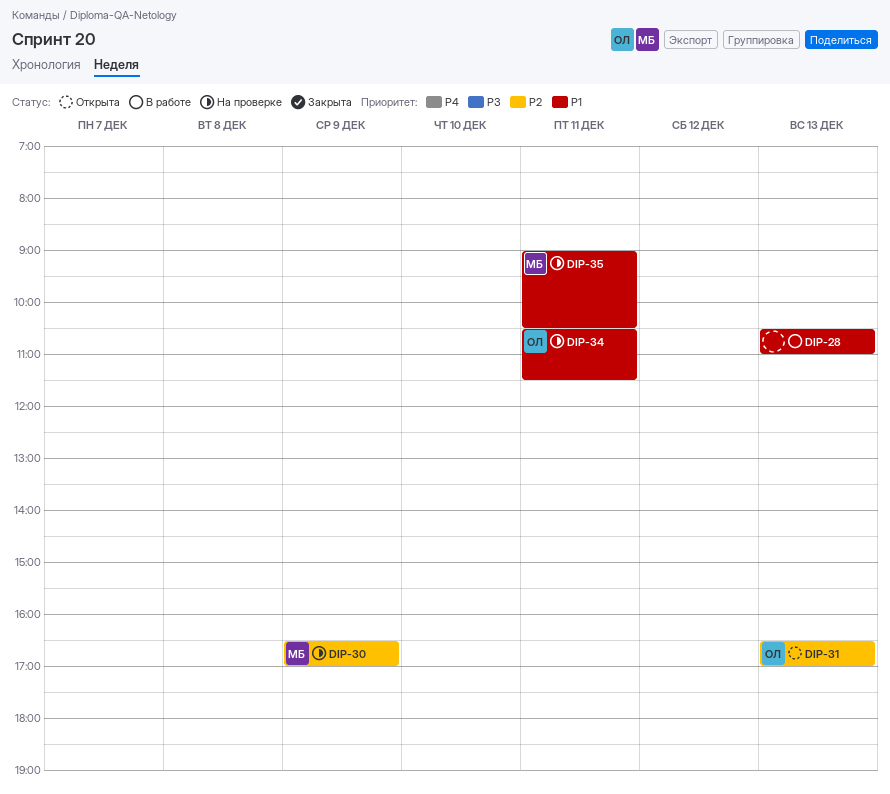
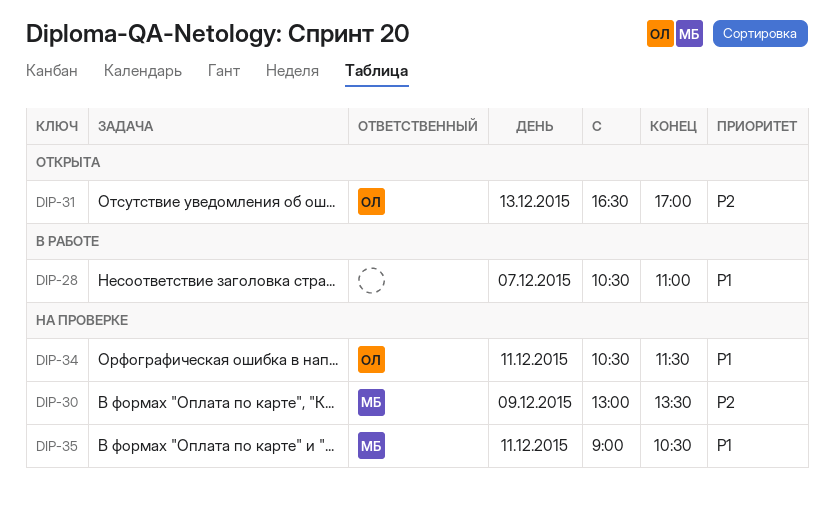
DIP-28, day: Dec 13 -> Dec 7
DIP-30, begins: 16:30 -> 13:00
DIP-30, ends: 17:00 -> 13:30

